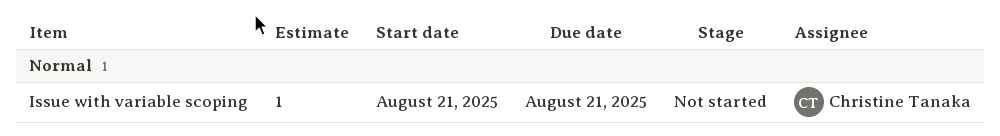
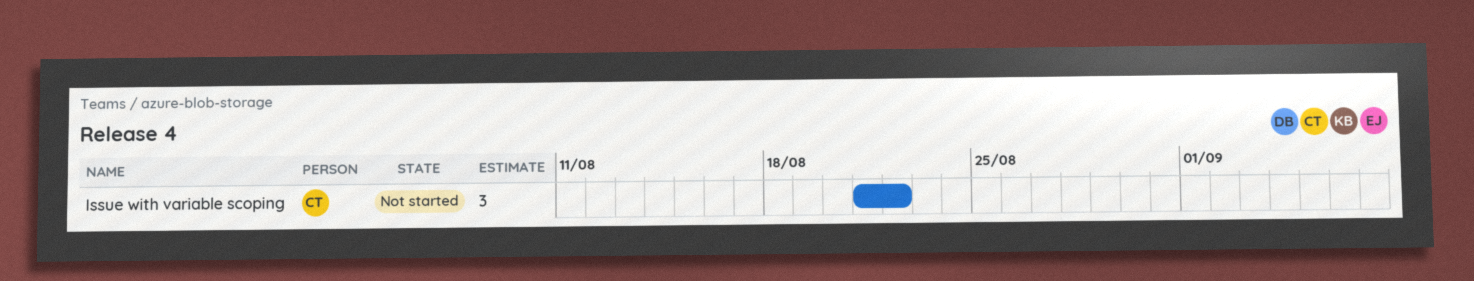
Issue with variable scoping, estimate: 1 -> 3
Issue with variable scoping, due: Aug 21 -> Aug 22

